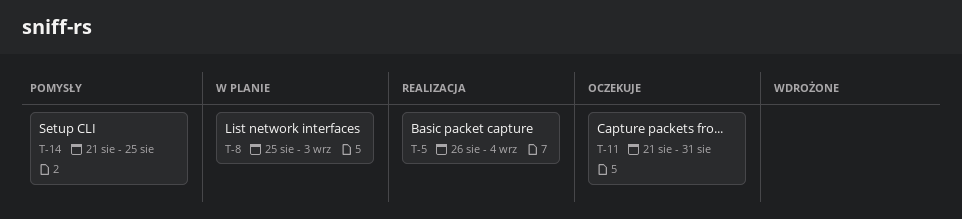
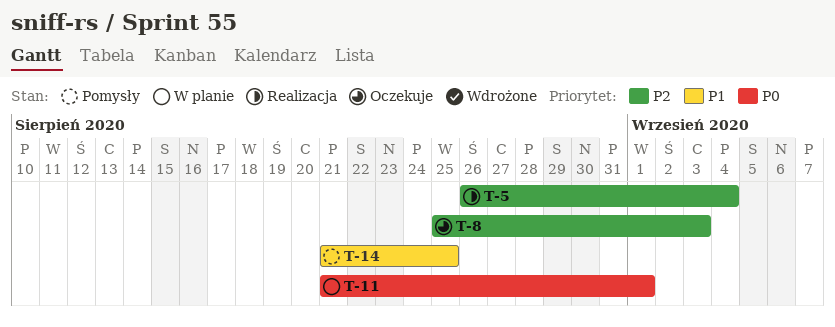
T-8, status: W planie -> Oczekuje
T-11, status: Oczekuje -> W planie
T-11, due: Aug 31 -> Sep 1

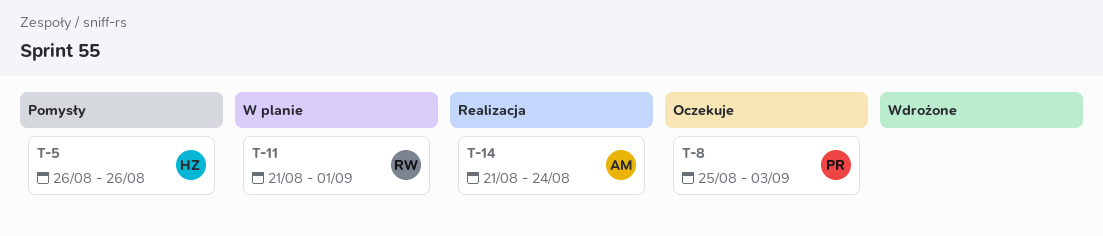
T-5, status: Realizacja -> Pomysły
T-5, due: Sep 4 -> Aug 26
T-14, status: Pomysły -> Realizacja
T-14, due: Aug 25 -> Aug 24

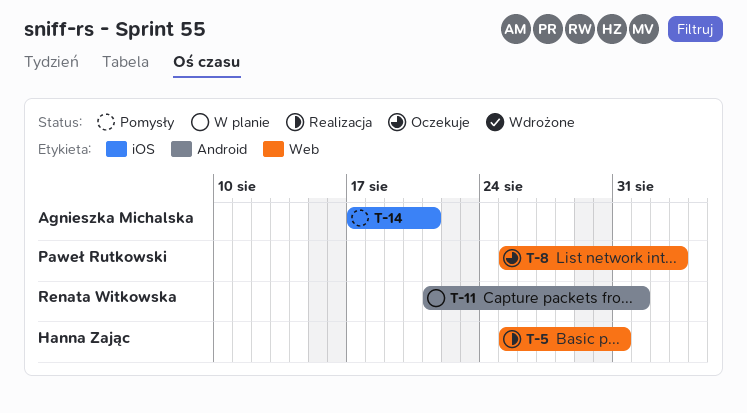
T-5, status: Pomysły -> Realizacja
T-5, start: Aug 26 -> Aug 25
T-5, due: Aug 26 -> Aug 31
T-14, status: Realizacja -> Pomysły
T-14, start: Aug 21 -> Aug 17
T-14, due: Aug 24 -> Aug 21

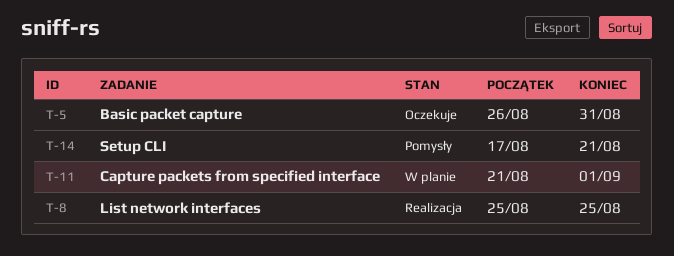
T-5, status: Realizacja -> Oczekuje
T-5, start: Aug 25 -> Aug 26
T-8, status: Oczekuje -> Realizacja
T-8, due: Sep 3 -> Aug 25

